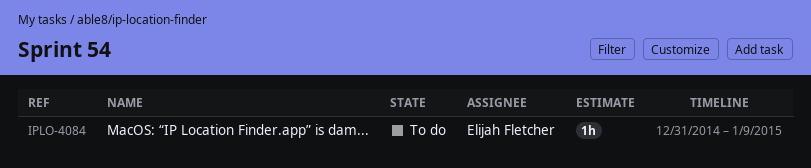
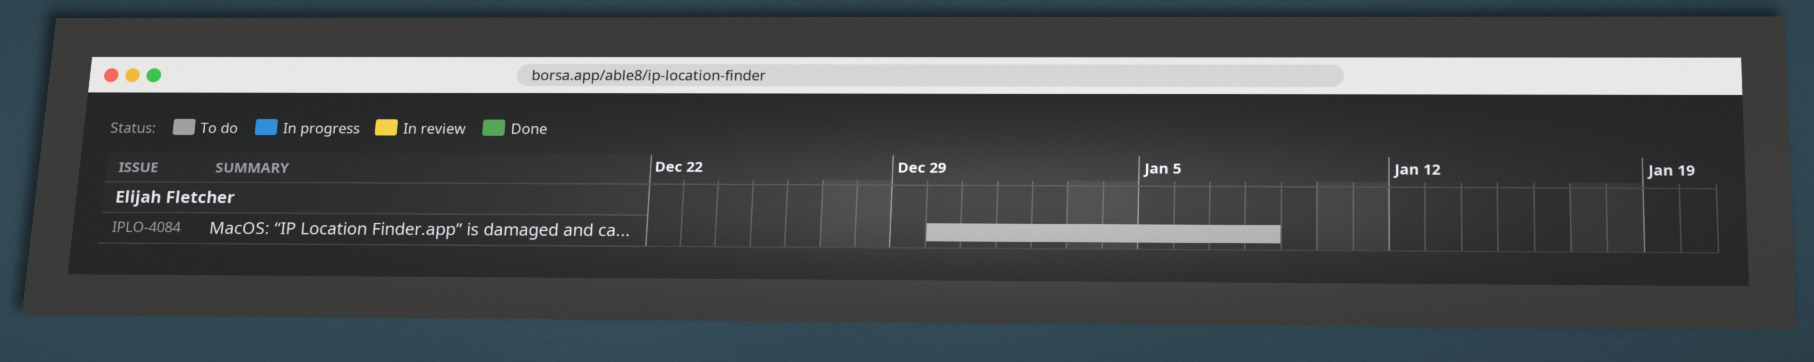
IPLO-4084, start: Dec 31 -> Dec 30
IPLO-4084, due: Jan 9 -> Jan 8

